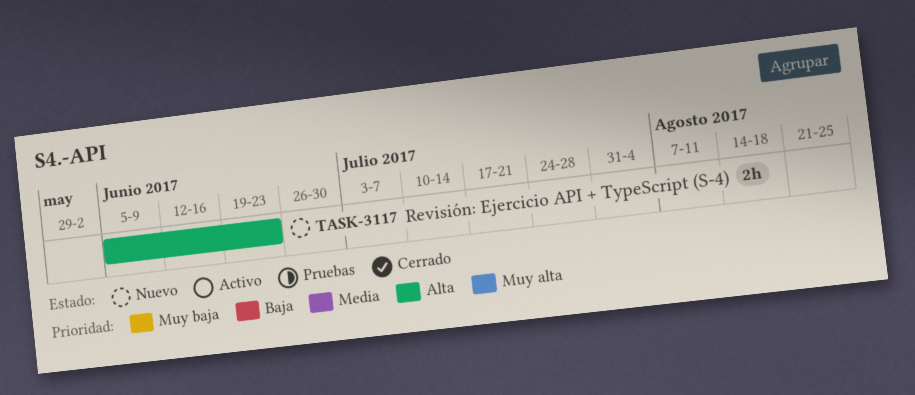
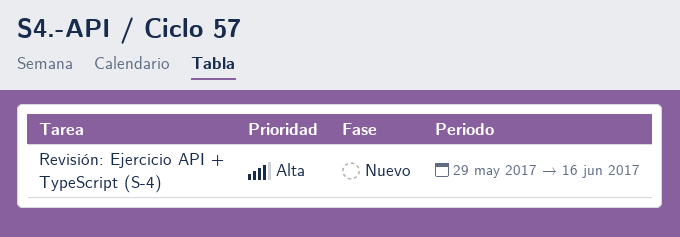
Revisión: Ejercicio API + TypeScript (S-4), start: Jun 5 -> May 29
Revisión: Ejercicio API + TypeScript (S-4), due: Jun 23 -> Jun 16

